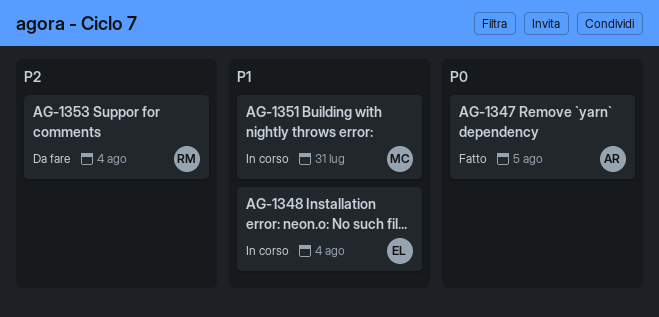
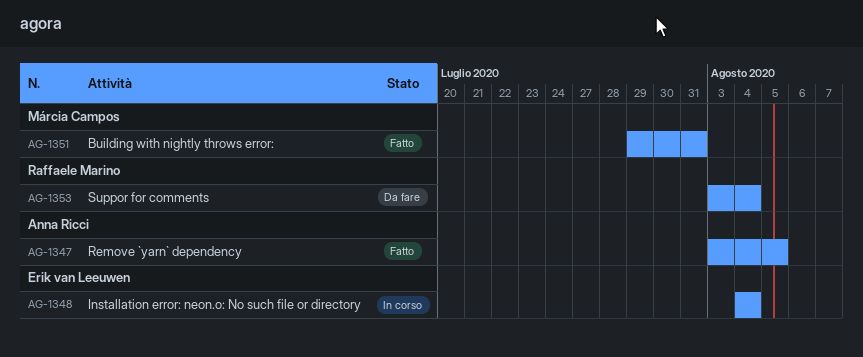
AG-1351, status: In corso -> Fatto

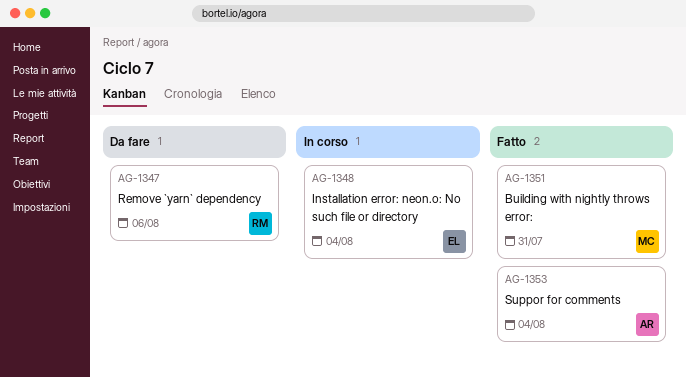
AG-1347, status: Fatto -> Da fare
AG-1347, owner: Anna Ricci -> Raffaele Marino
AG-1347, due: Aug 5 -> Aug 6
AG-1353, status: Da fare -> Fatto
AG-1353, owner: Raffaele Marino -> Anna Ricci

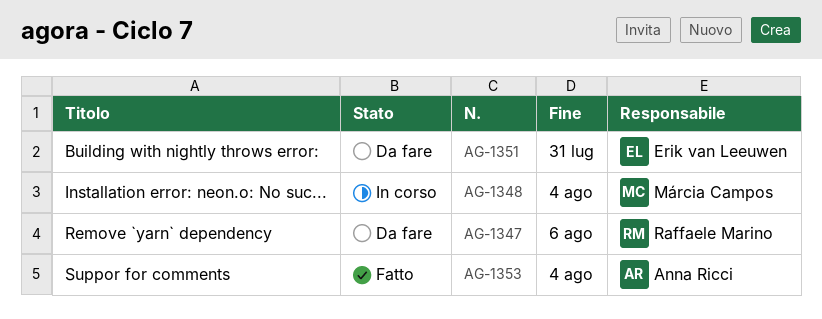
AG-1348, owner: Erik van Leeuwen -> Márcia Campos
AG-1351, status: Fatto -> Da fare
AG-1351, owner: Márcia Campos -> Erik van Leeuwen

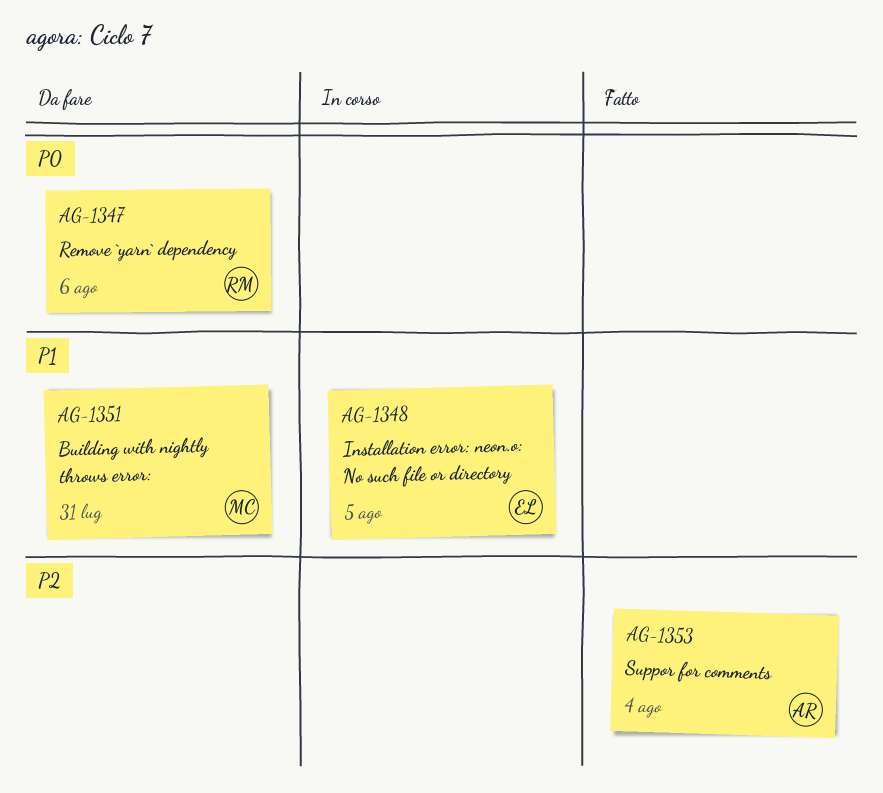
AG-1348, owner: Márcia Campos -> Erik van Leeuwen
AG-1348, due: Aug 4 -> Aug 5
AG-1351, owner: Erik van Leeuwen -> Márcia Campos

